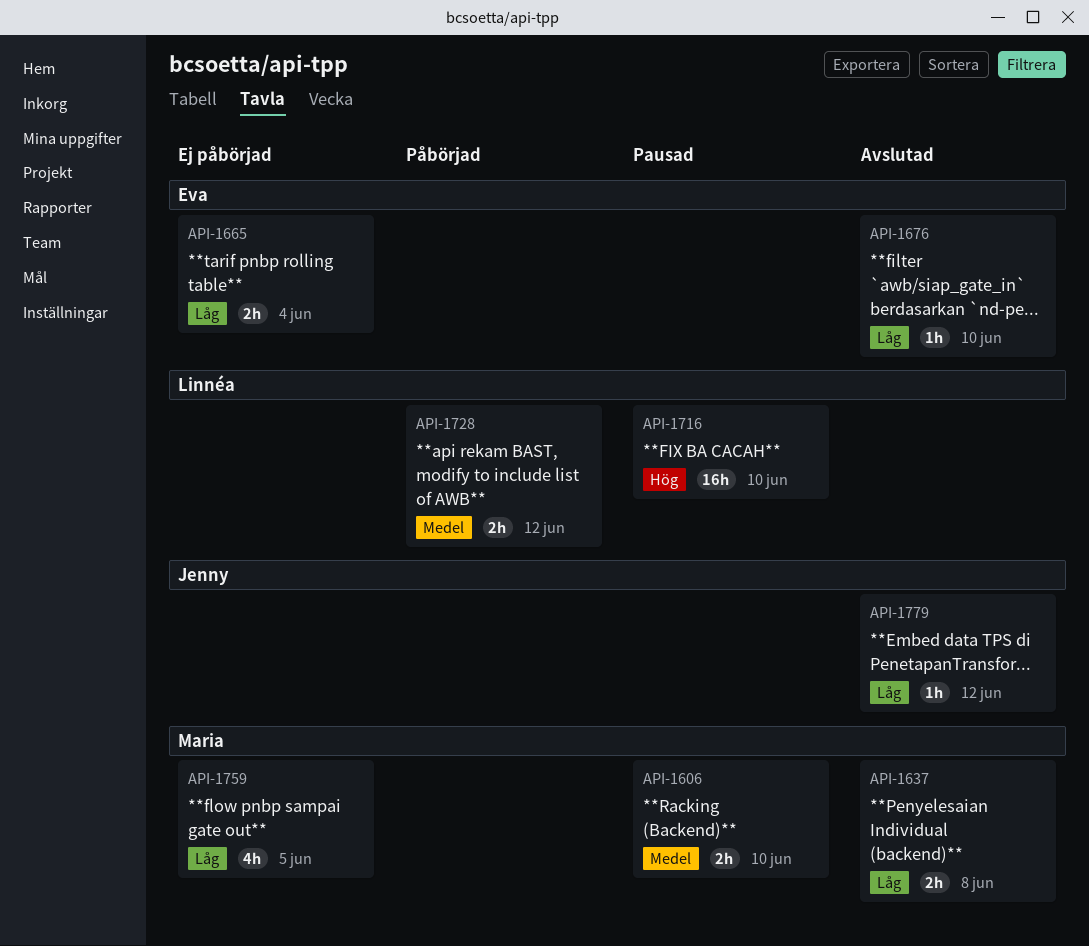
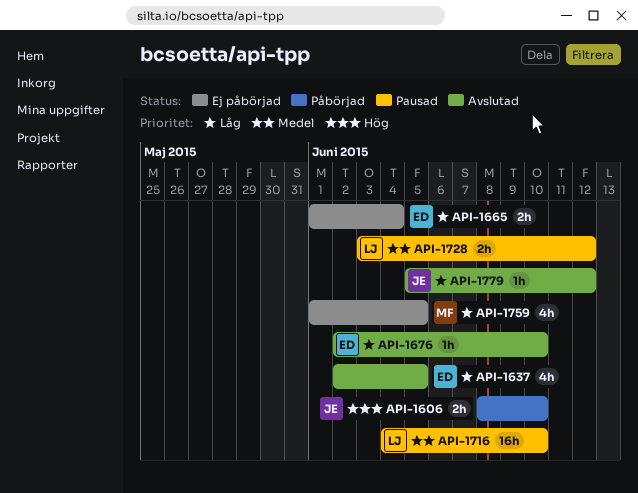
API-1606, status: Pausad -> Påbörjad
API-1606, owner: Maria -> Jenny
API-1606, priority: Medel -> Hög
API-1637, owner: Maria -> Eva
API-1637, estimate: 2h -> 4h
API-1637, due: Jun 8 -> Jun 5
API-1716, priority: Hög -> Medel
API-1728, status: Påbörjad -> Pausad

